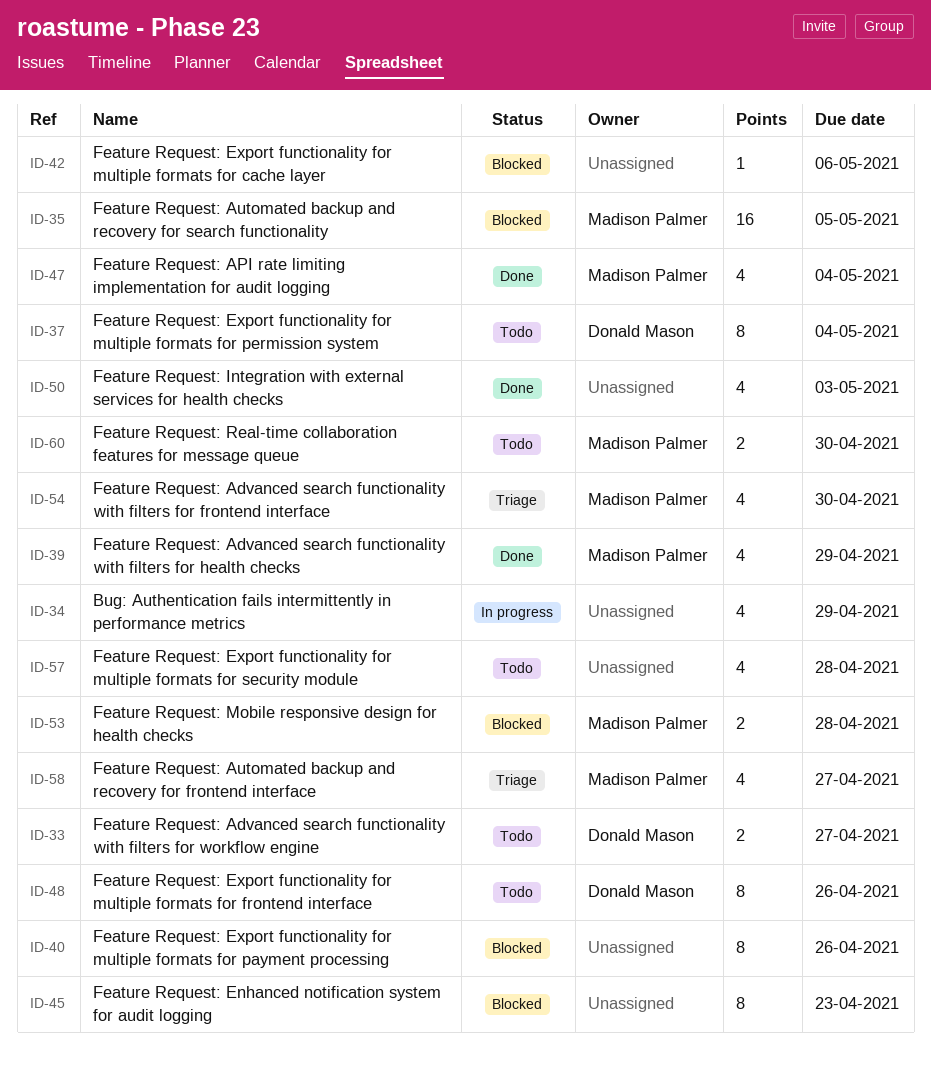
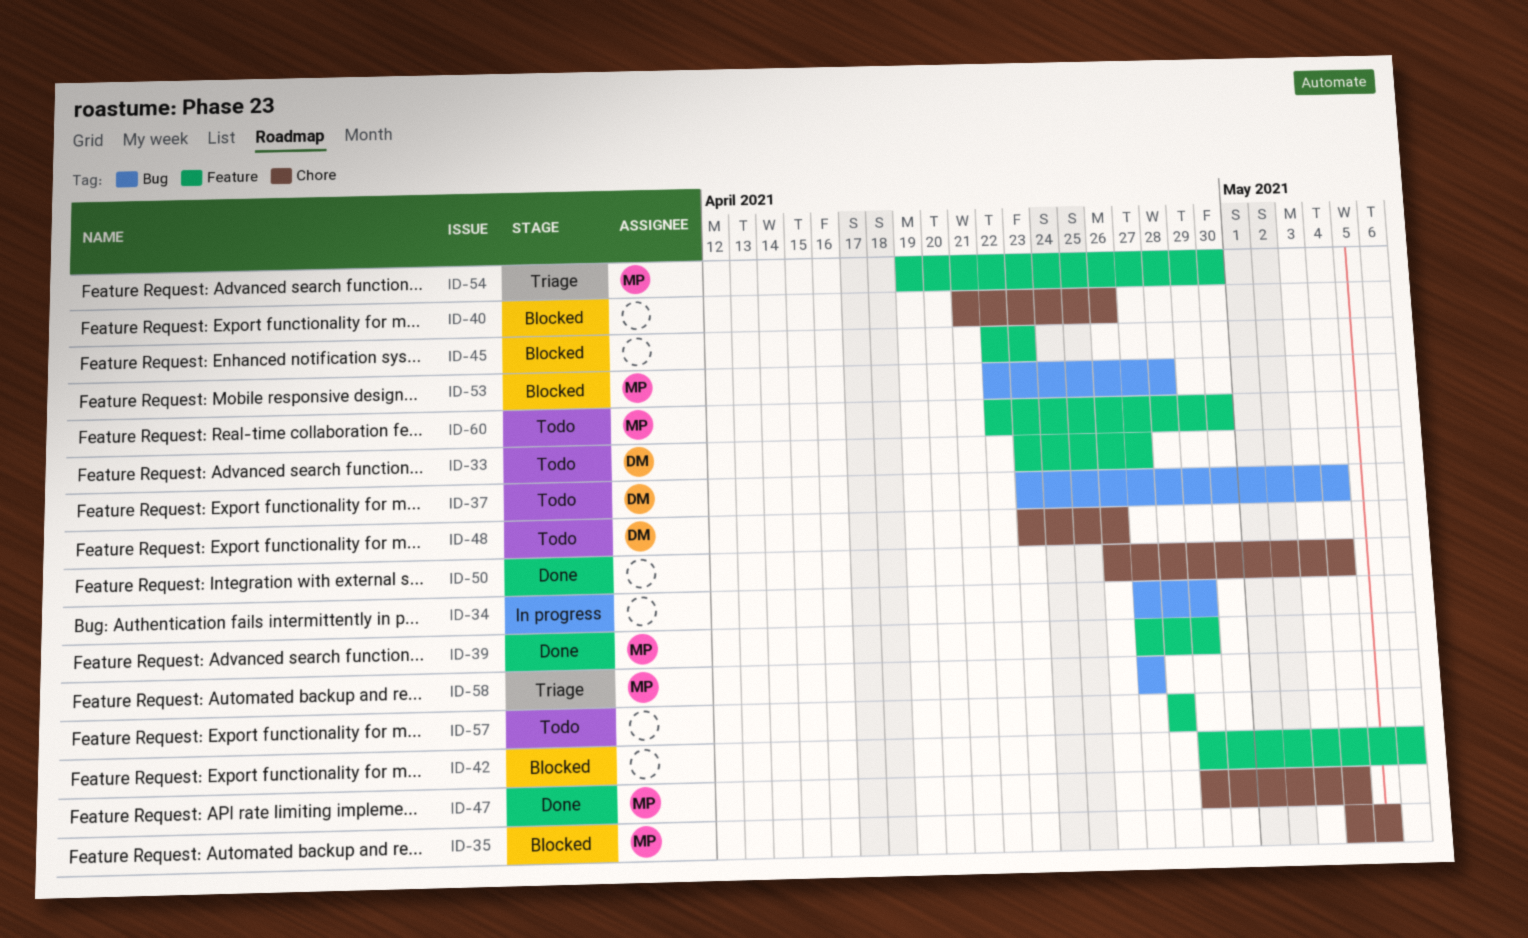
ID-50, due: May 3 -> May 4

